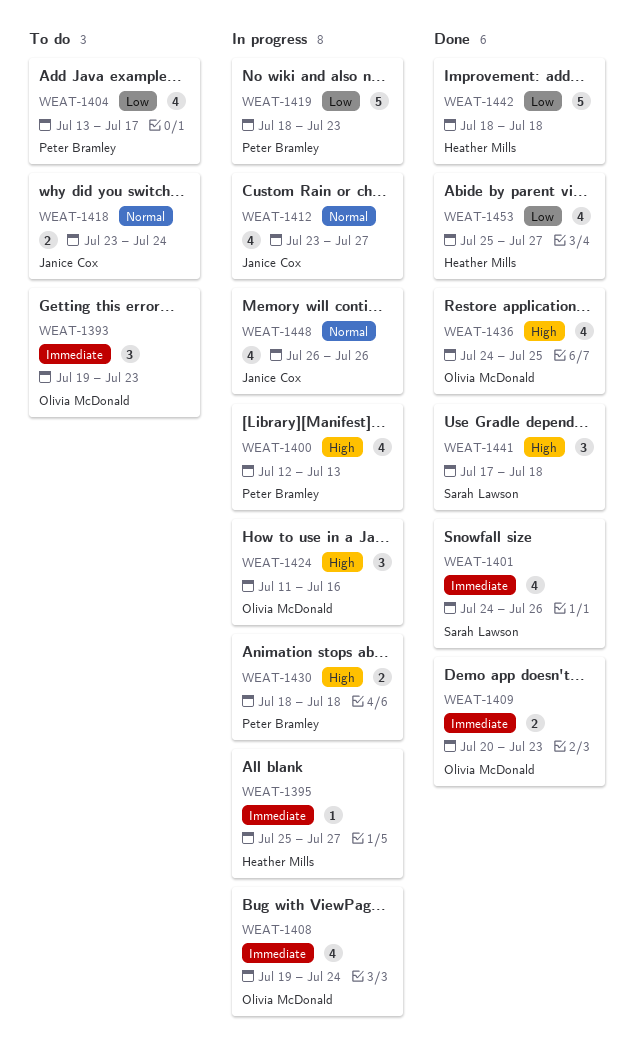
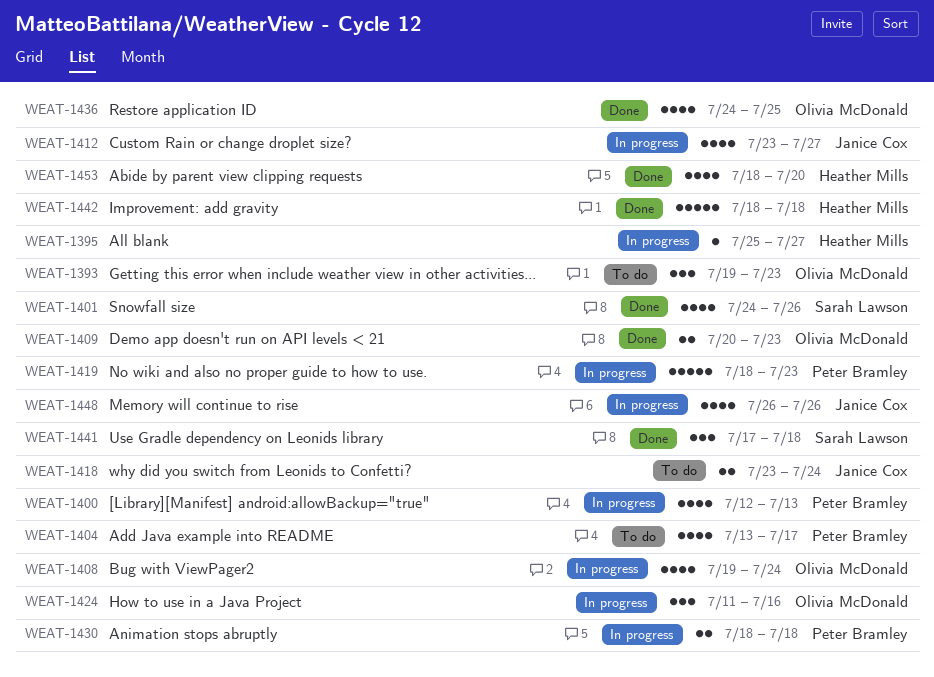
WEAT-1453, start: Jul 25 -> Jul 18
WEAT-1453, due: Jul 27 -> Jul 20

